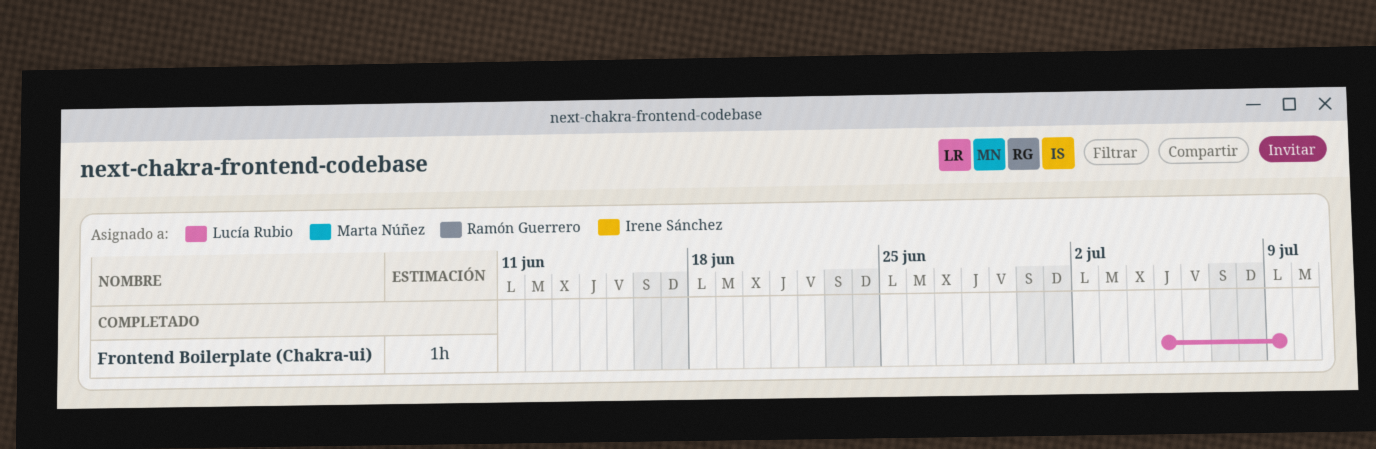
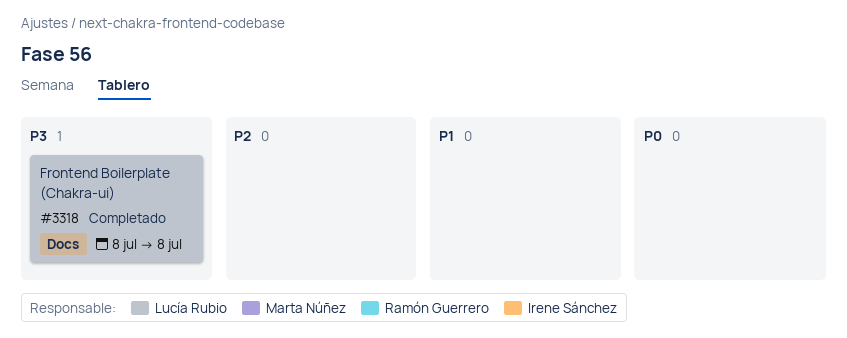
Frontend Boilerplate (Chakra-ui), start: Jul 5 -> Jul 8
Frontend Boilerplate (Chakra-ui), due: Jul 9 -> Jul 8

